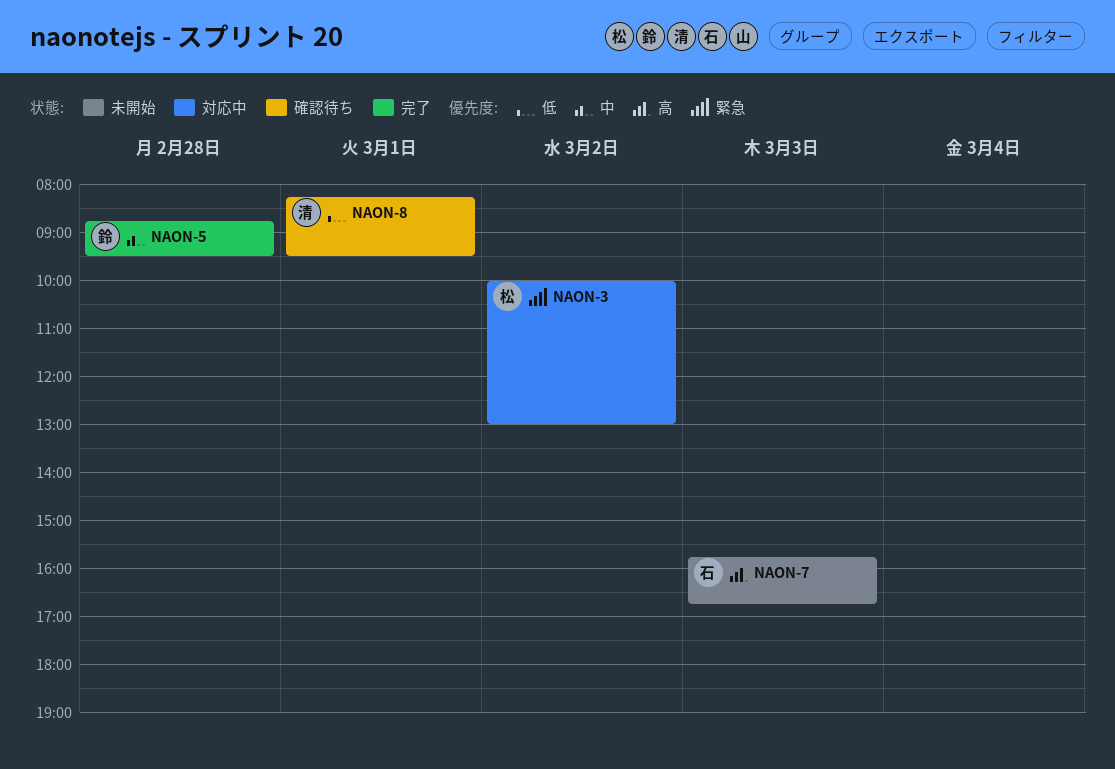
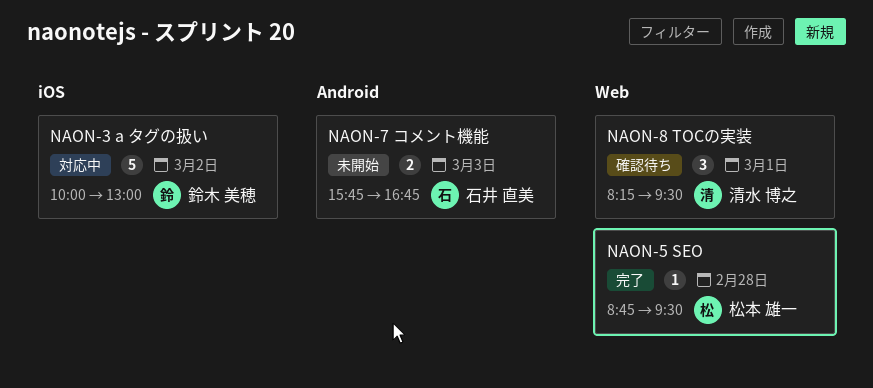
NAON-3, owner: 松本 雄一 -> 鈴木 美穂
NAON-5, owner: 鈴木 美穂 -> 松本 雄一

